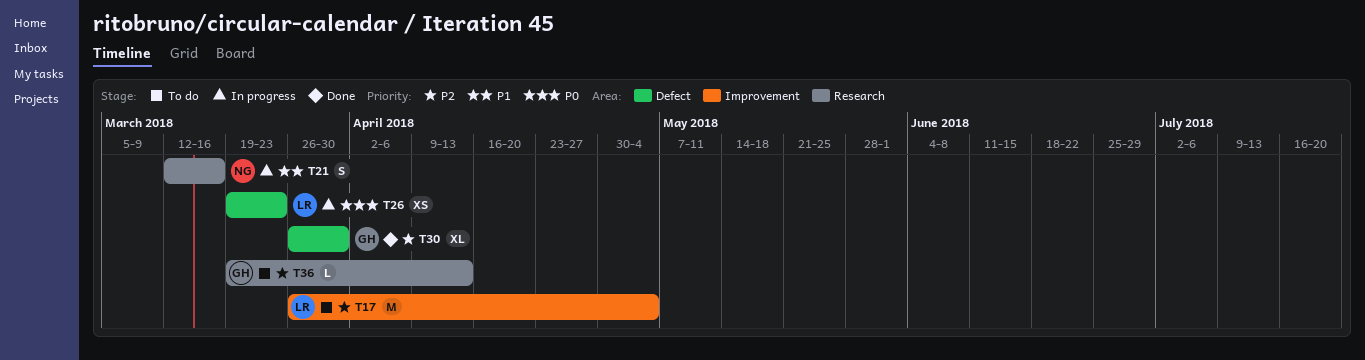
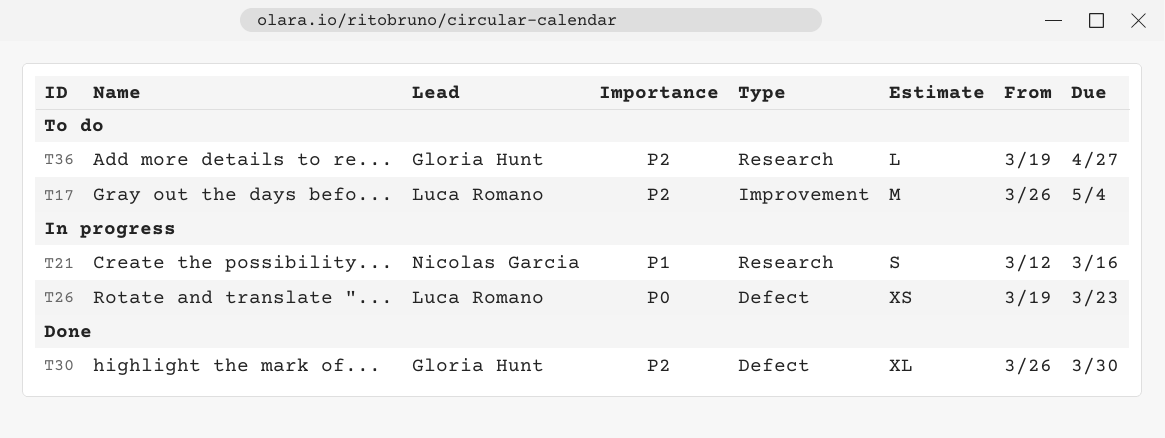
T36, due: Apr 13 -> Apr 27

